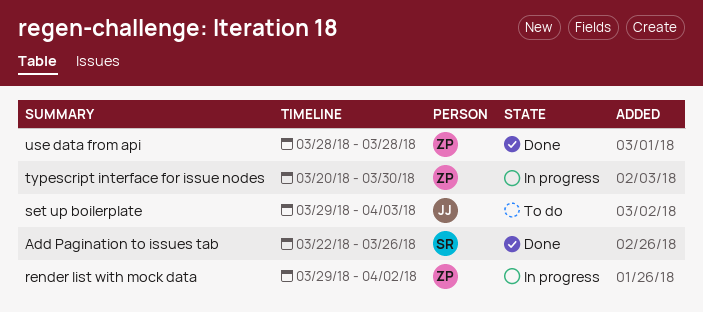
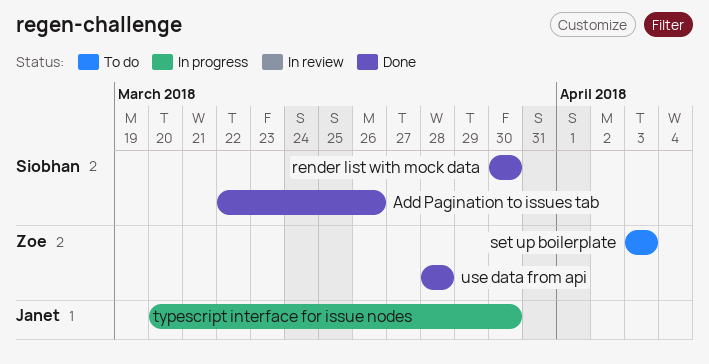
render list with mock data, status: In progress -> Done
render list with mock data, owner: Zoe -> Siobhan
render list with mock data, start: Mar 29 -> Mar 30
render list with mock data, due: Apr 2 -> Mar 30
set up boilerplate, owner: Janet -> Zoe
set up boilerplate, start: Mar 29 -> Apr 3
typescript interface for issue nodes, owner: Zoe -> Janet

